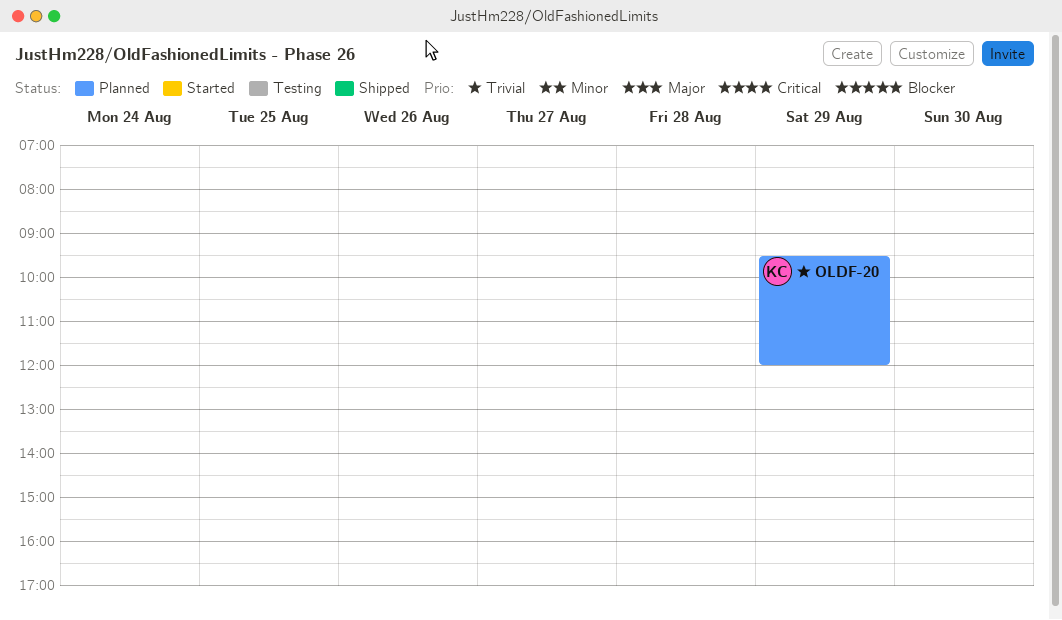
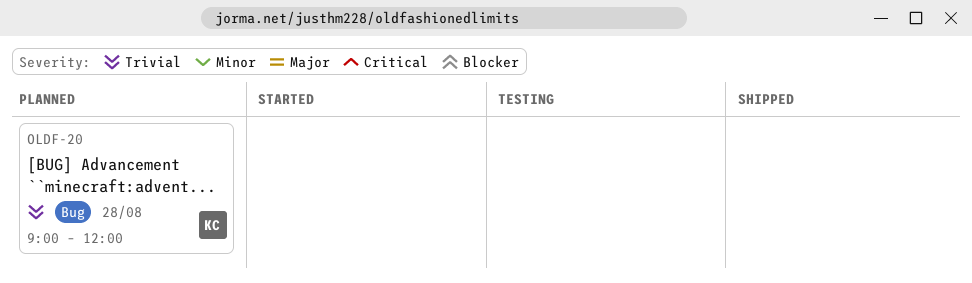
OLDF-20, day: Aug 29 -> Aug 28
OLDF-20, begins: 09:30 -> 09:00

